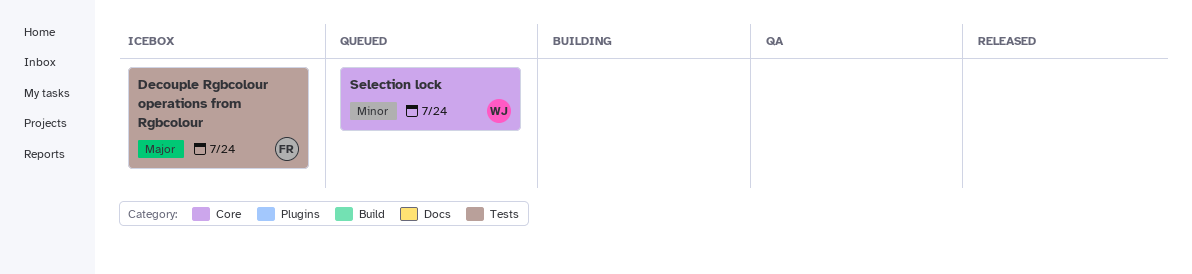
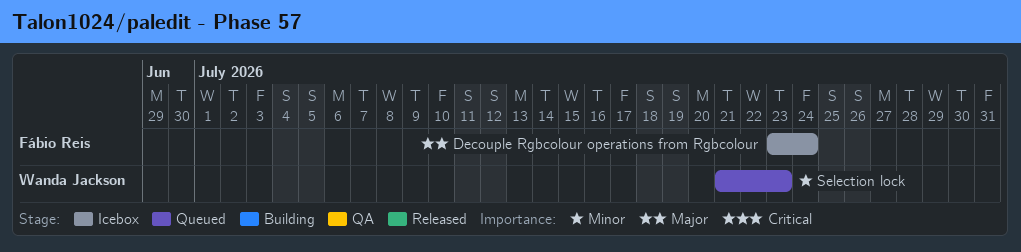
Selection lock, due: Jul 24 -> Jul 23

